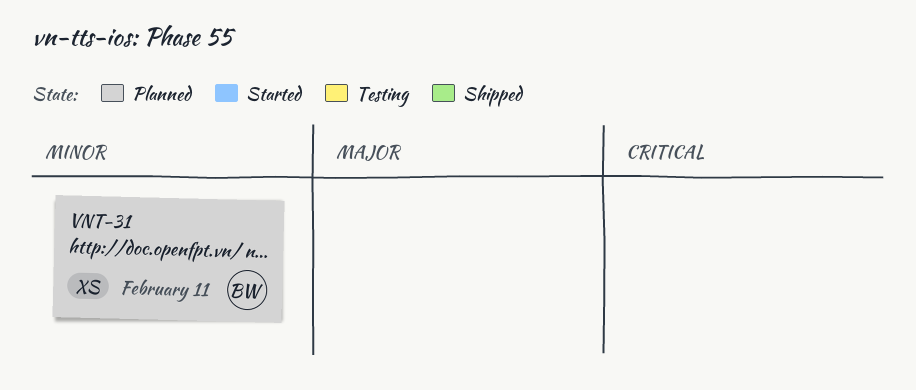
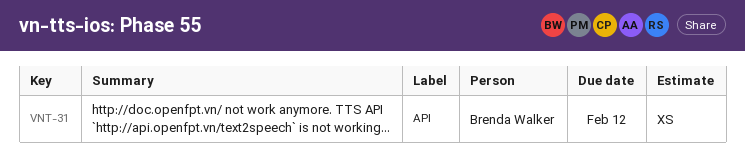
VNT-31, due: Feb 11 -> Feb 12

